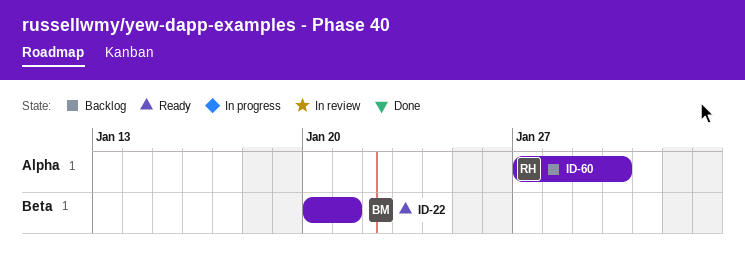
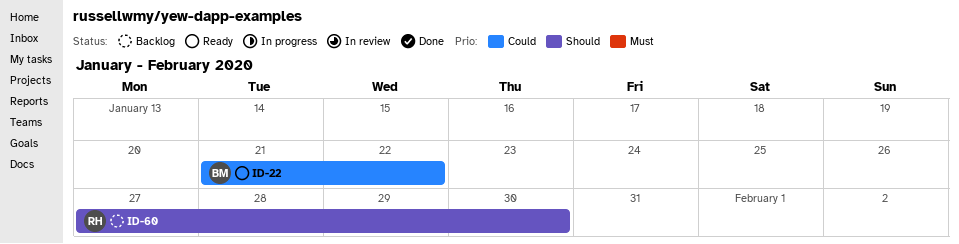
ID-22, start: Jan 20 -> Jan 21
ID-22, due: Jan 21 -> Jan 22

